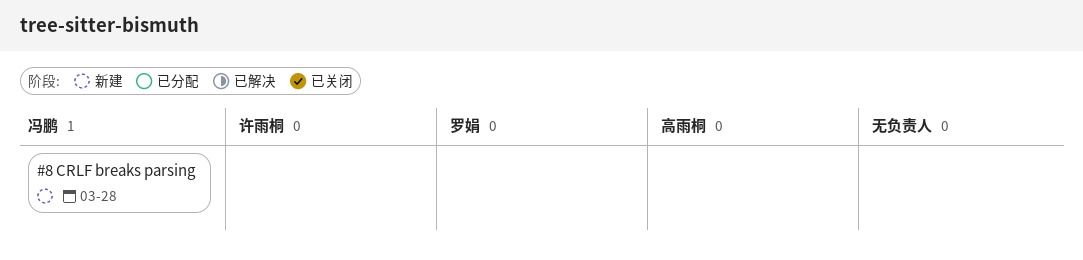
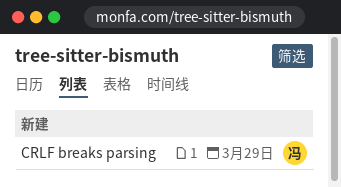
CRLF breaks parsing, due: Mar 28 -> Mar 29

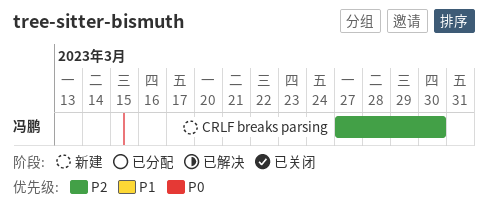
CRLF breaks parsing, due: Mar 29 -> Mar 30

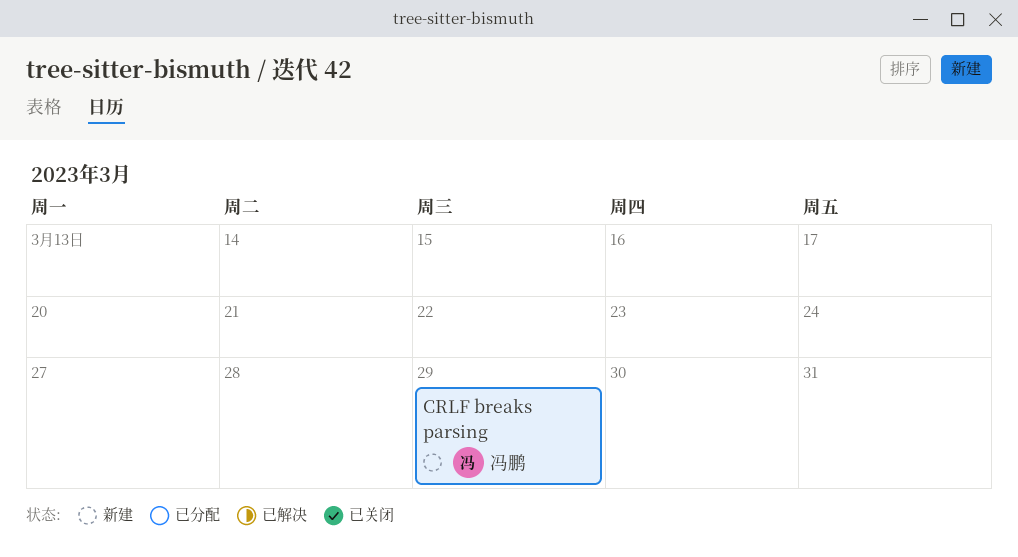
CRLF breaks parsing, due: Mar 30 -> Mar 29

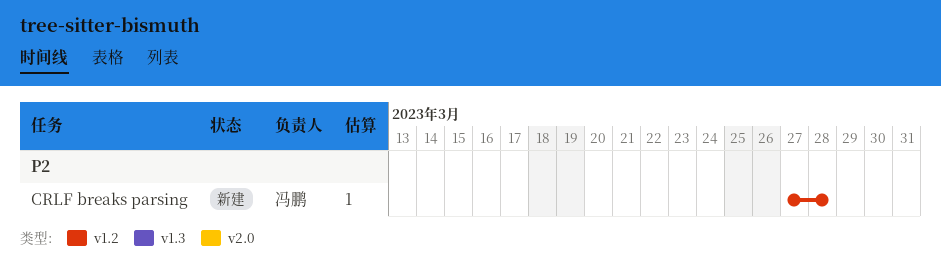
CRLF breaks parsing, due: Mar 29 -> Mar 28

